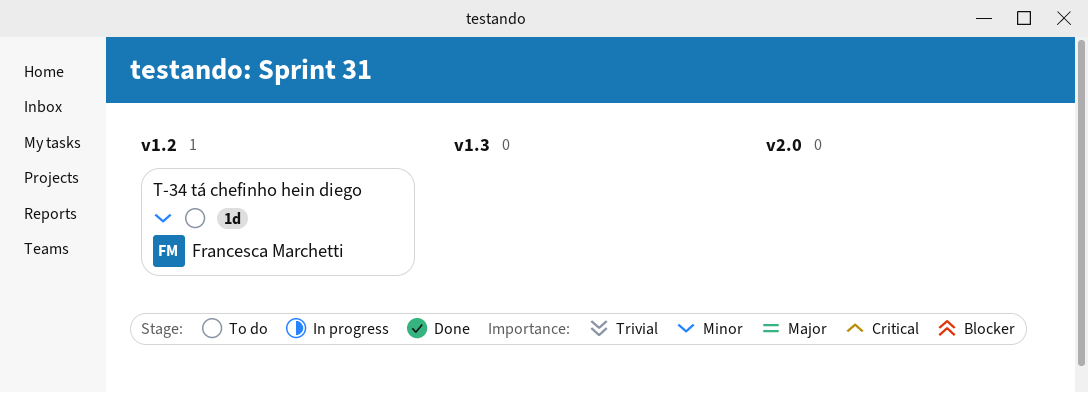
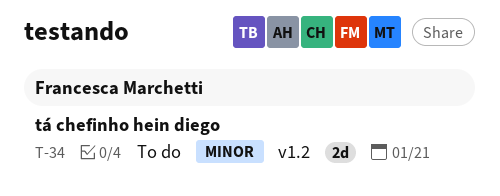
T-34, estimate: 1d -> 2d

